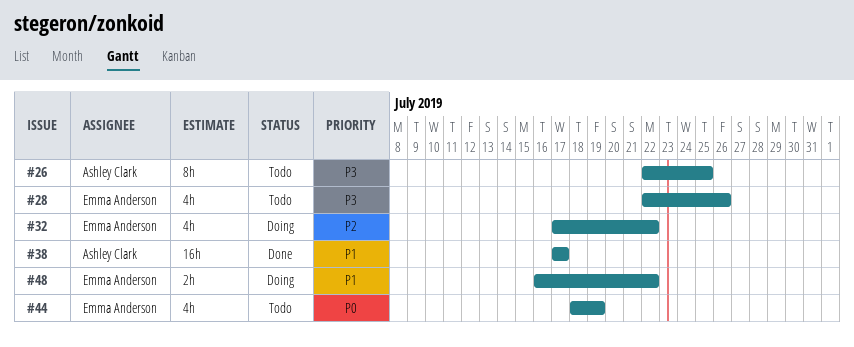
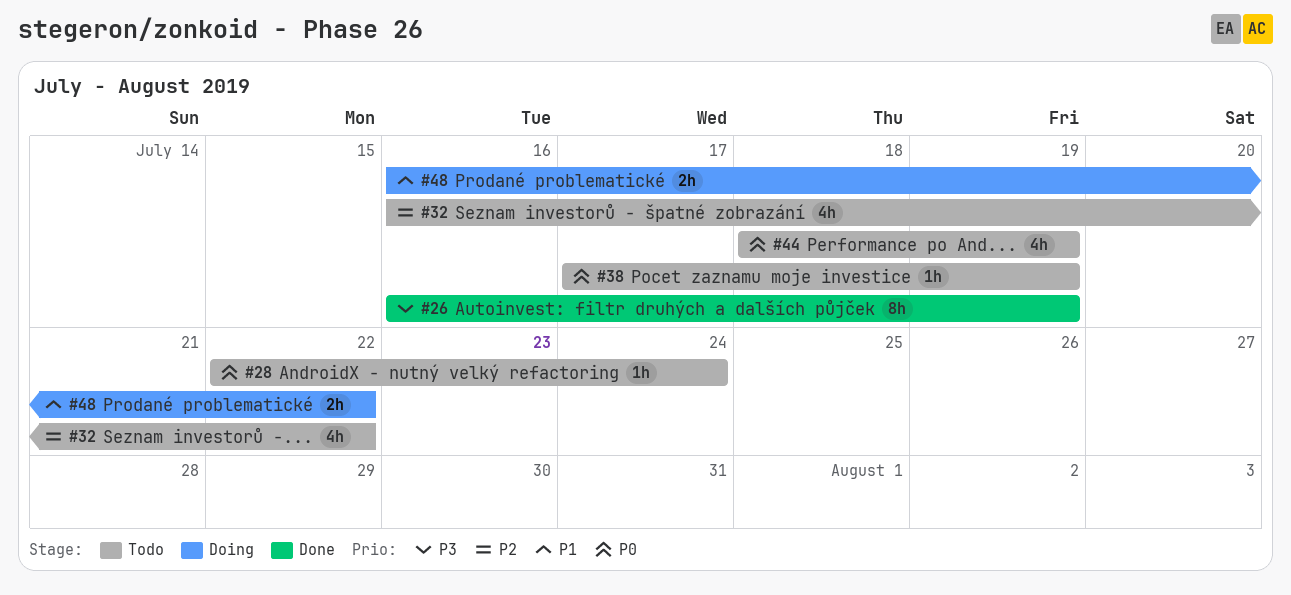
#26, status: Todo -> Done
#26, start: Jul 22 -> Jul 16
#26, due: Jul 25 -> Jul 19
#28, priority: P3 -> P0
#28, estimate: 4h -> 1h
#28, due: Jul 26 -> Jul 24
#32, status: Doing -> Todo
#32, start: Jul 17 -> Jul 16
#38, status: Done -> Todo
#38, priority: P1 -> P0
#38, estimate: 16h -> 1h
#38, due: Jul 17 -> Jul 19

